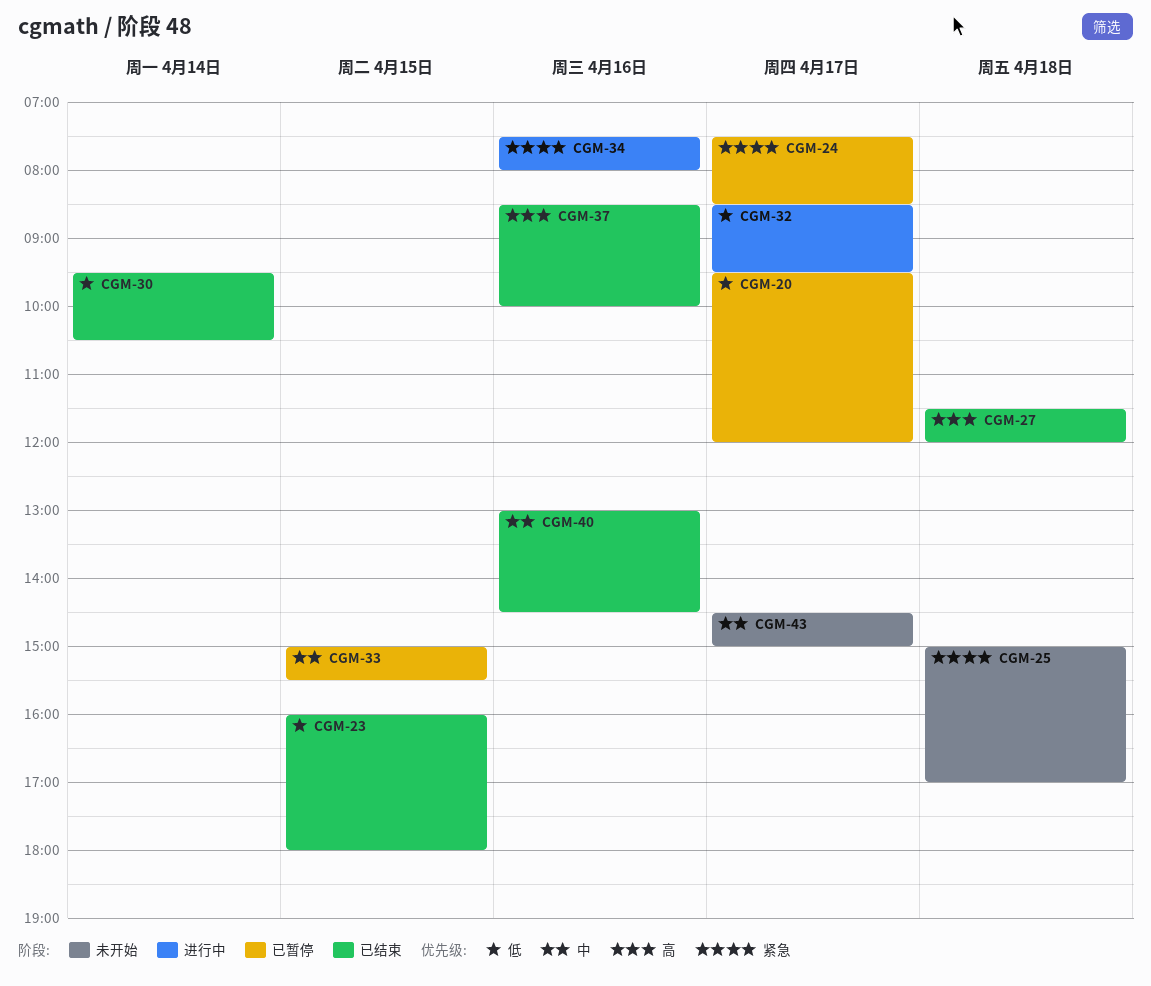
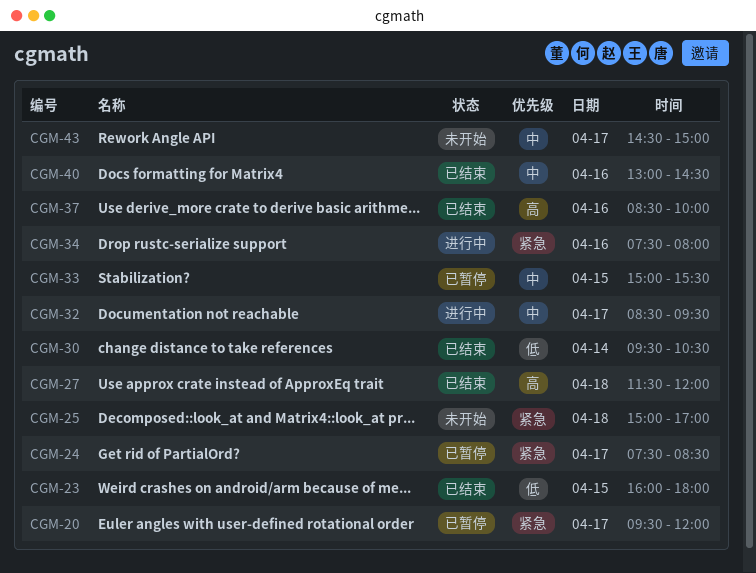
CGM-20, priority: 低 -> 紧急
CGM-32, priority: 低 -> 中

